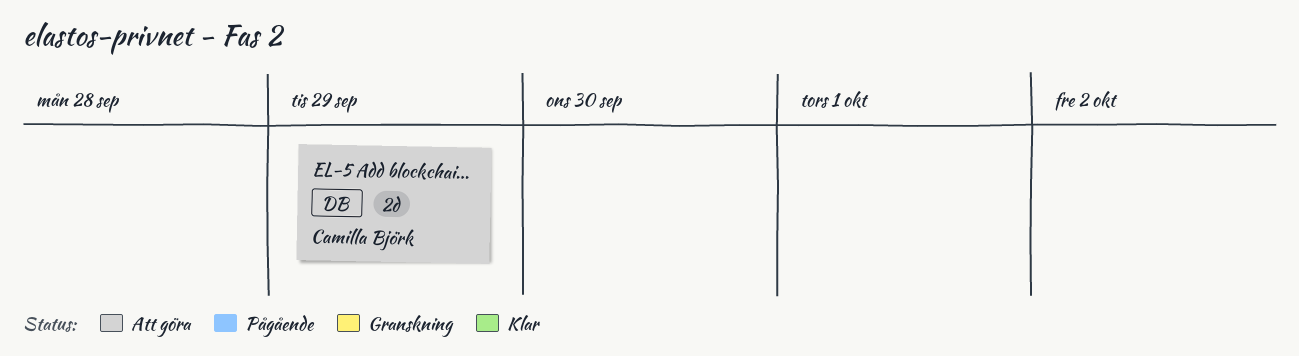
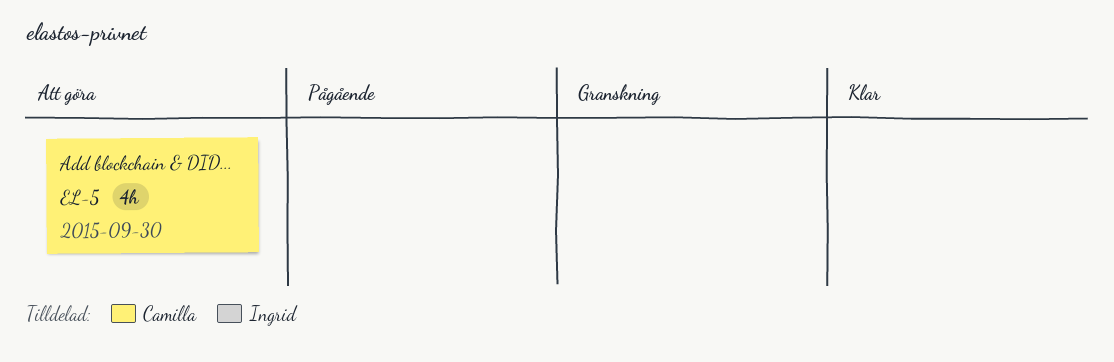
EL-5, estimate: 2d -> 4h
EL-5, due: Sep 29 -> Sep 30

